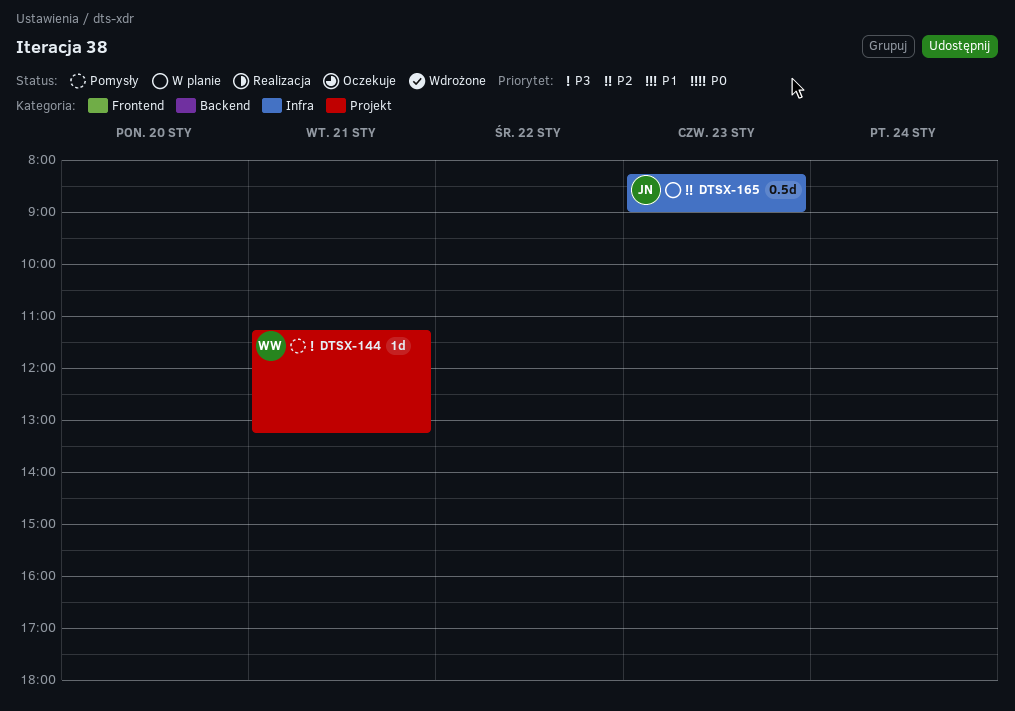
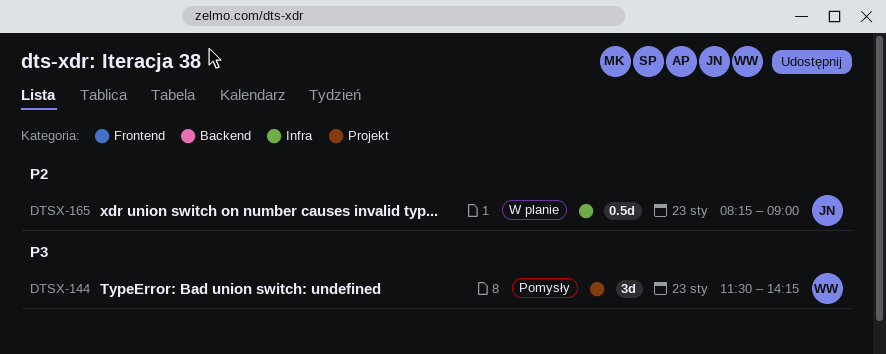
DTSX-144, estimate: 1d -> 3d
DTSX-144, day: Jan 21 -> Jan 23
DTSX-144, begins: 11:15 -> 11:30
DTSX-144, ends: 13:15 -> 14:15

